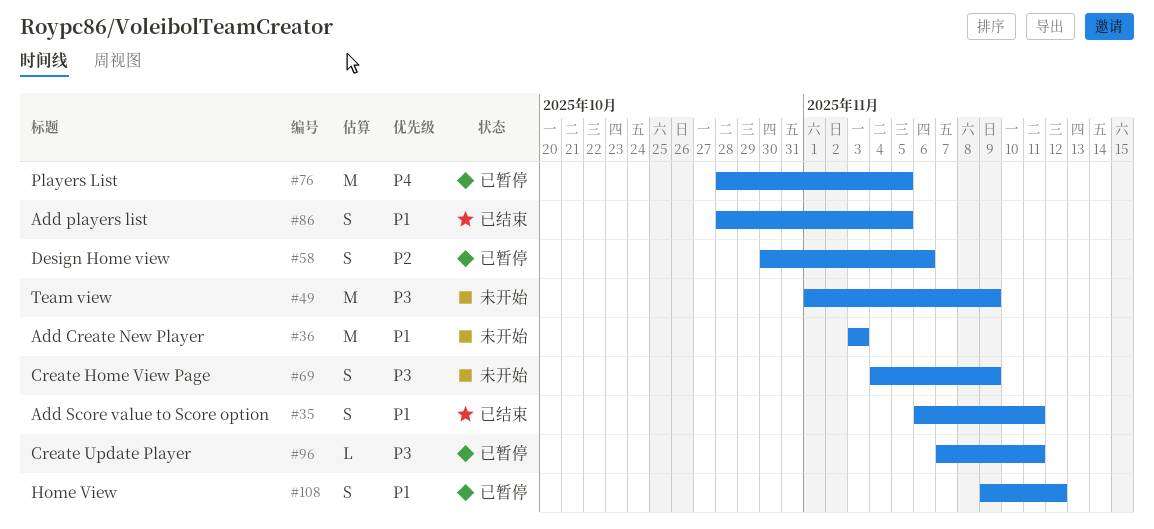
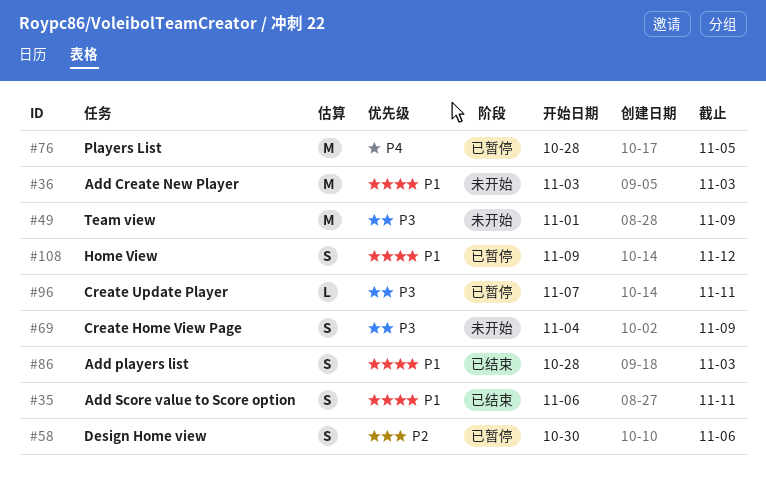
#86, due: Nov 5 -> Nov 3

